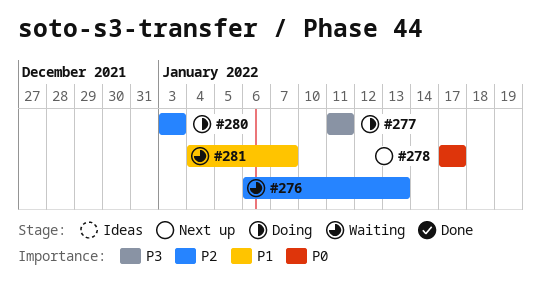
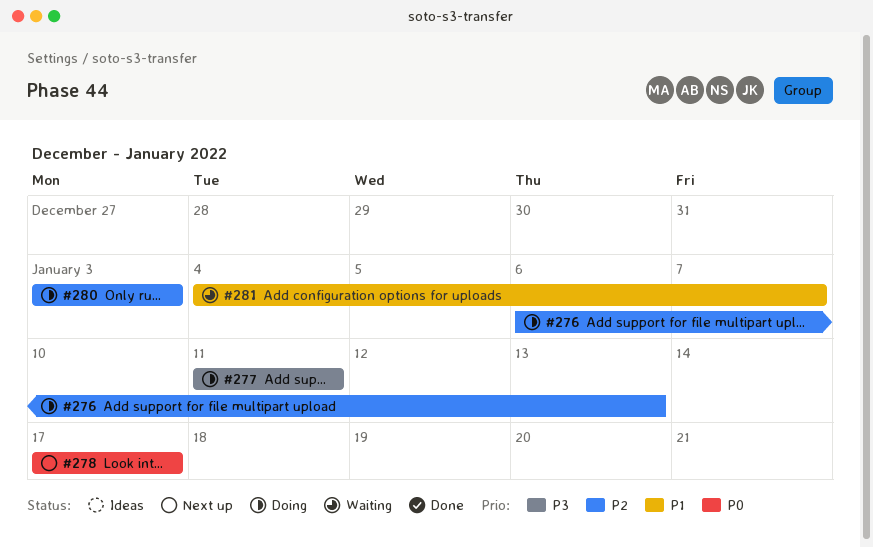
#276, status: Waiting -> Doing

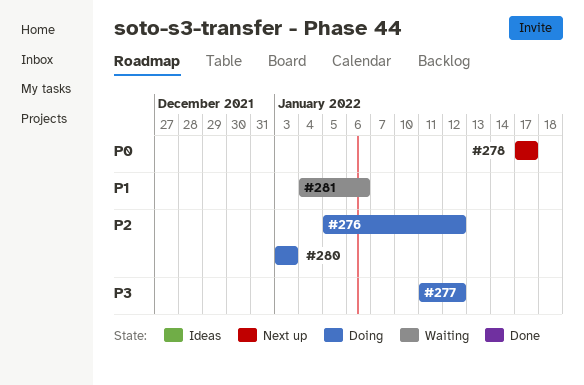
#276, start: Jan 6 -> Jan 5
#276, due: Jan 13 -> Jan 12
#277, due: Jan 11 -> Jan 12
#281, due: Jan 7 -> Jan 6

